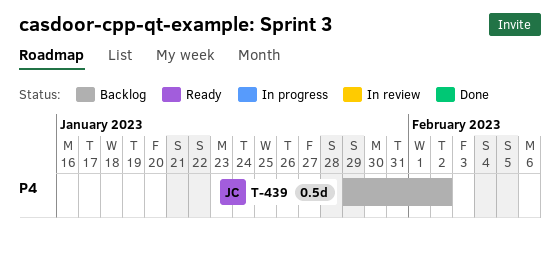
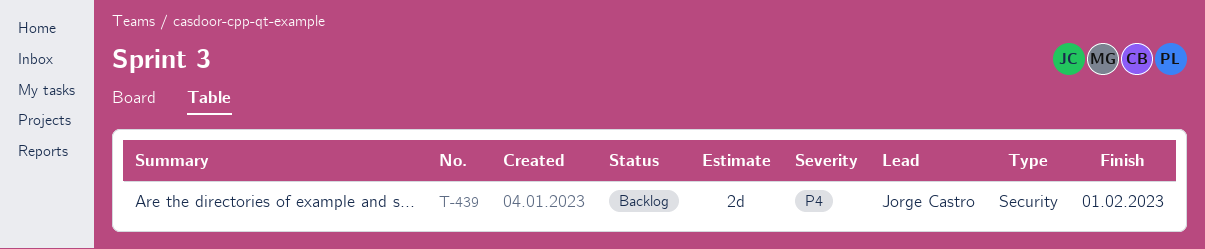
T-439, estimate: 0.5d -> 2d
T-439, due: Feb 2 -> Feb 1

